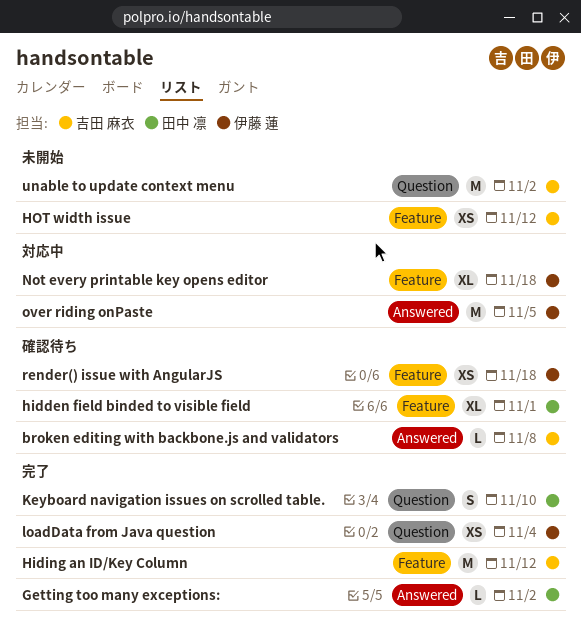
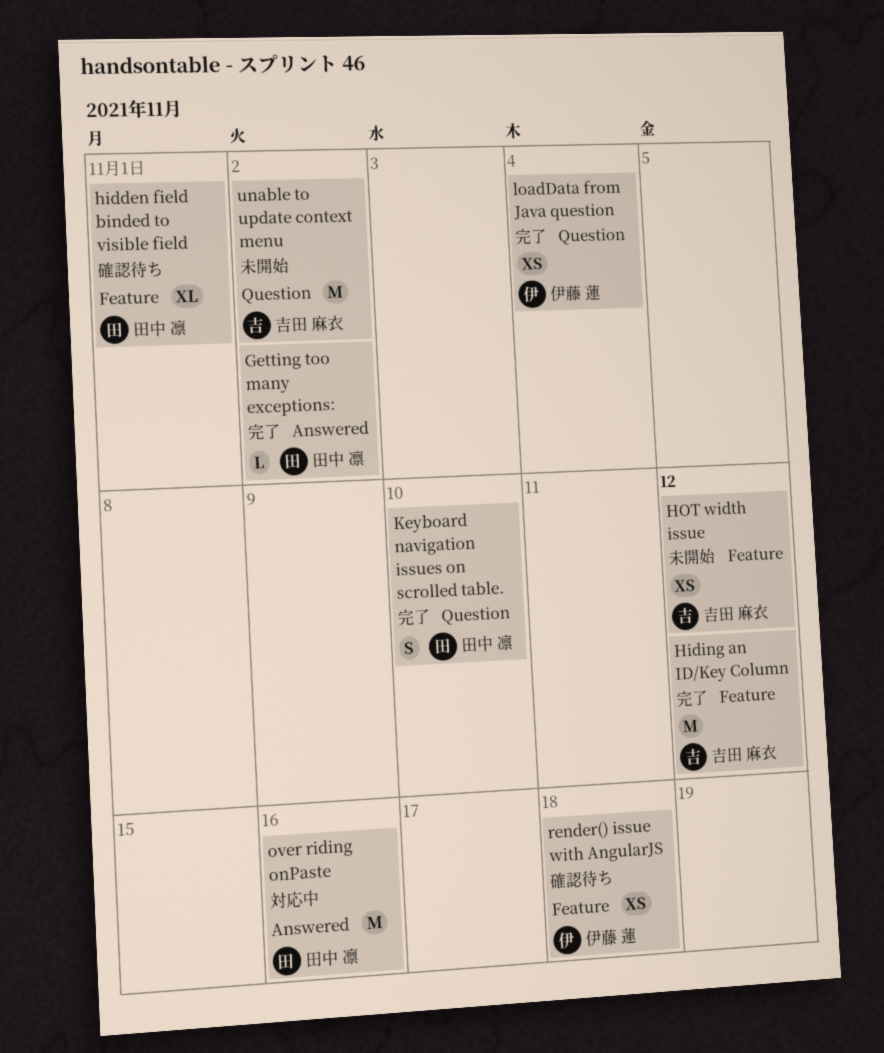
broken editing with backbone.js and validators: present -> none
Not every printable key opens editor: present -> none
over riding onPaste, owner: 伊藤 蓮 -> 田中 凛
over riding onPaste, due: Nov 5 -> Nov 16

